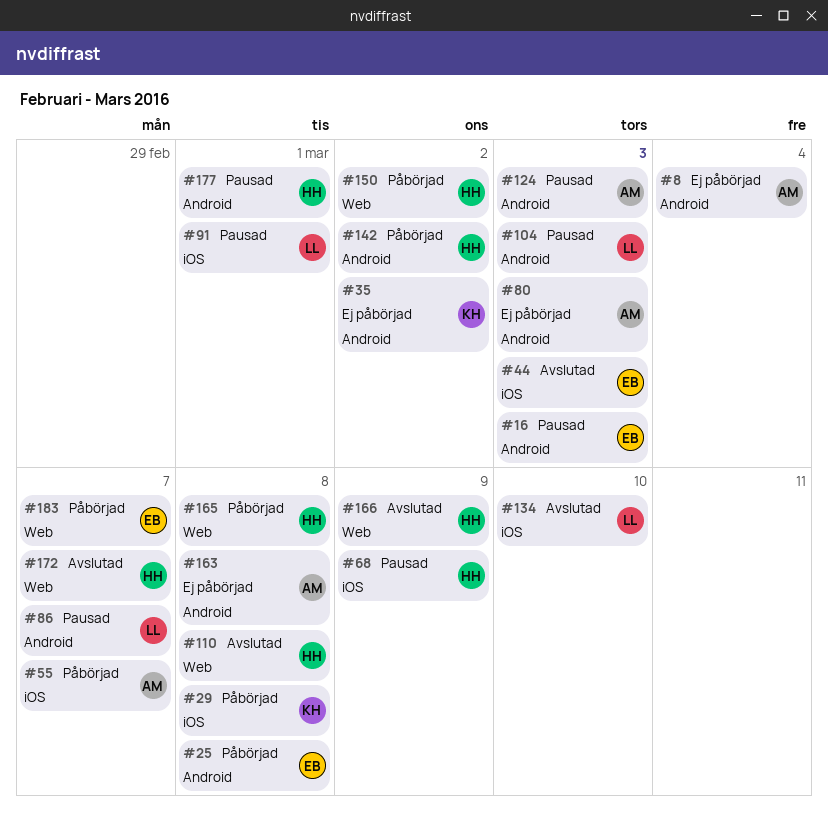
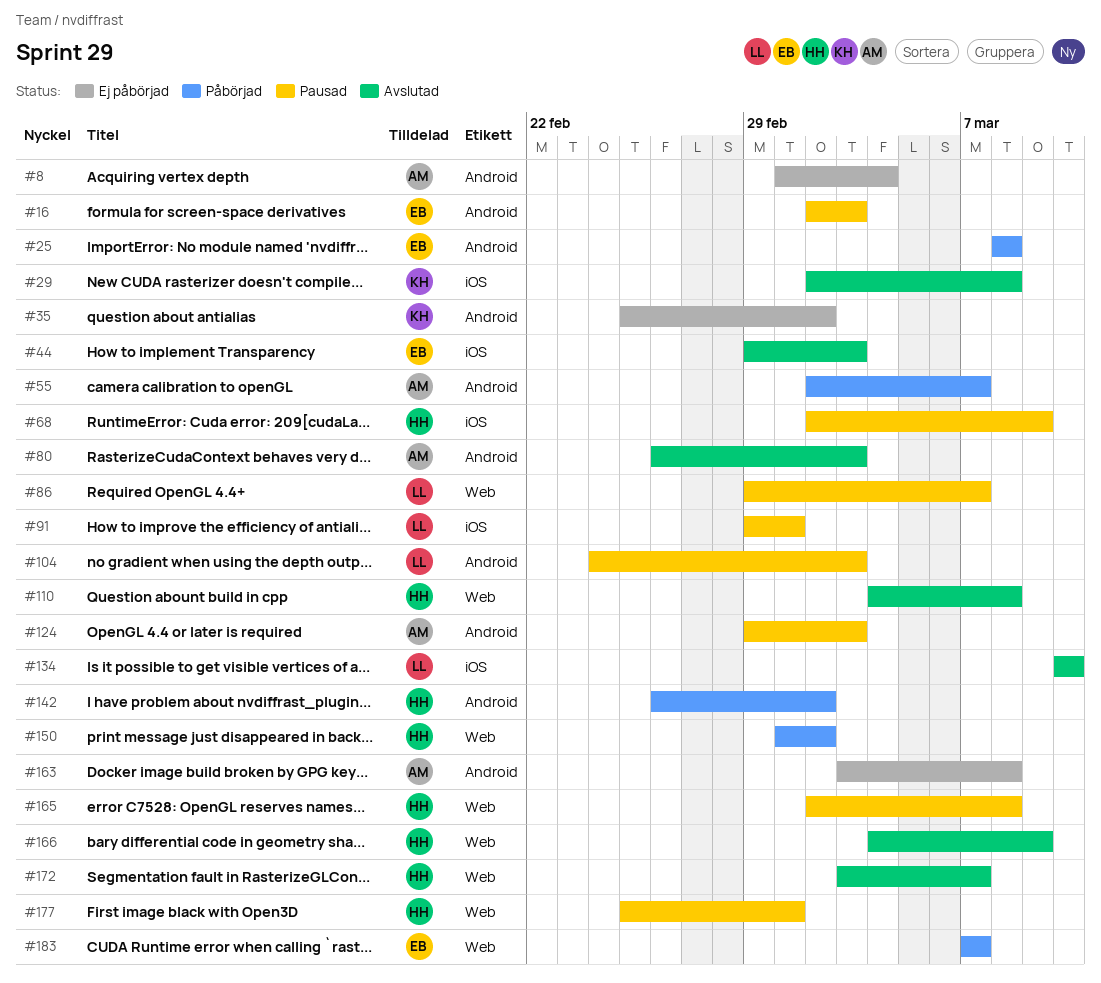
#29, status: Påbörjad -> Avslutad
#55, label: iOS -> Android
#80, status: Ej påbörjad -> Avslutad
#86, label: Android -> Web
#165, status: Påbörjad -> Pausad
#177, label: Android -> Web

